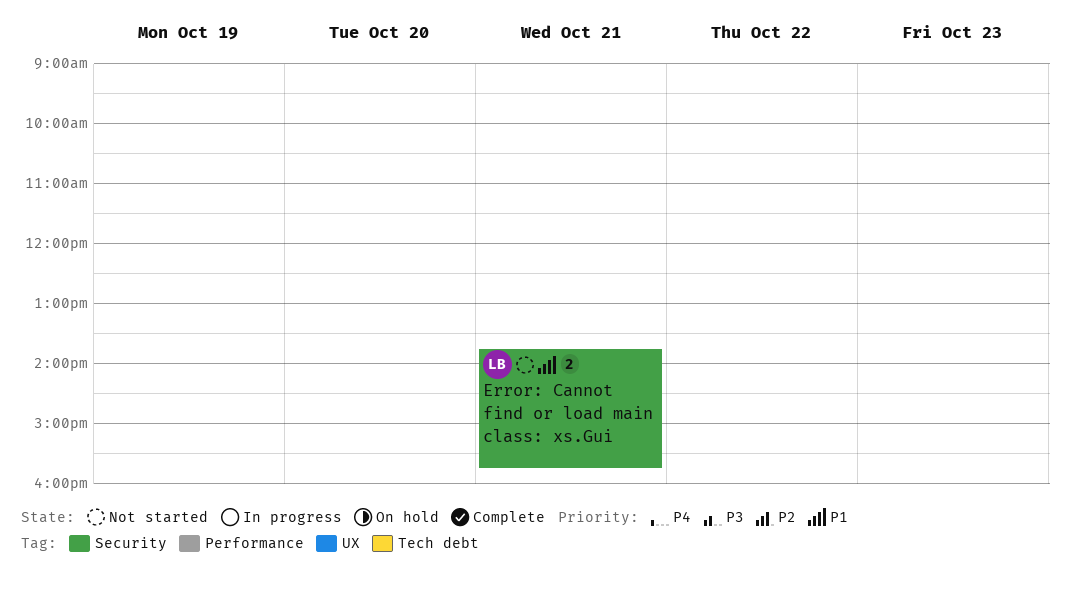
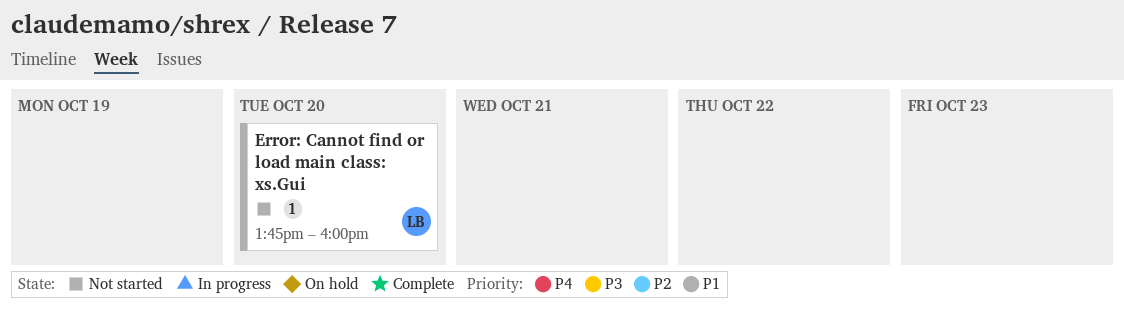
Error: Cannot find or load main class: xs.Gui, estimate: 2 -> 1
Error: Cannot find or load main class: xs.Gui, day: Oct 21 -> Oct 20
Error: Cannot find or load main class: xs.Gui, ends: 15:45 -> 16:00

